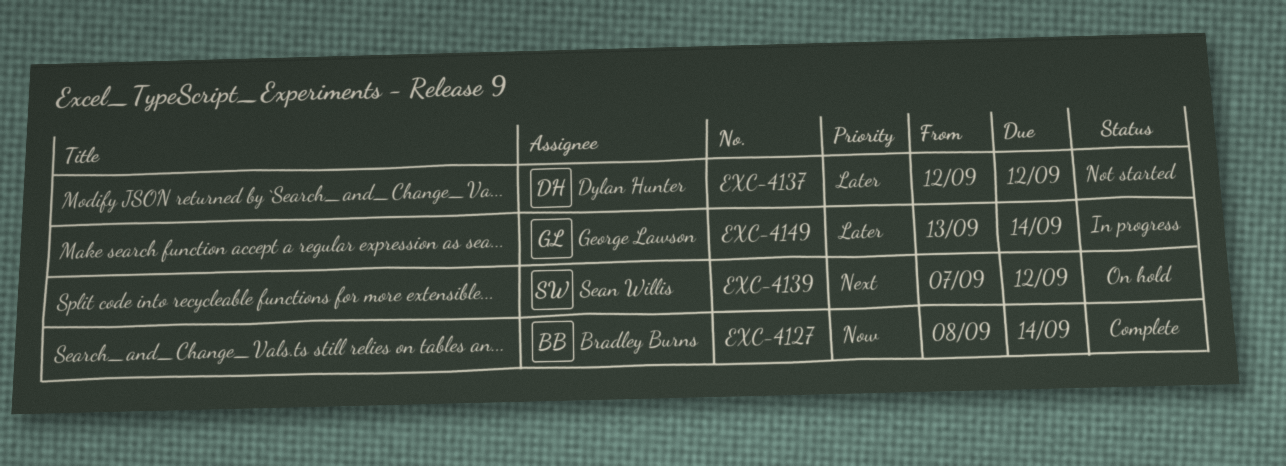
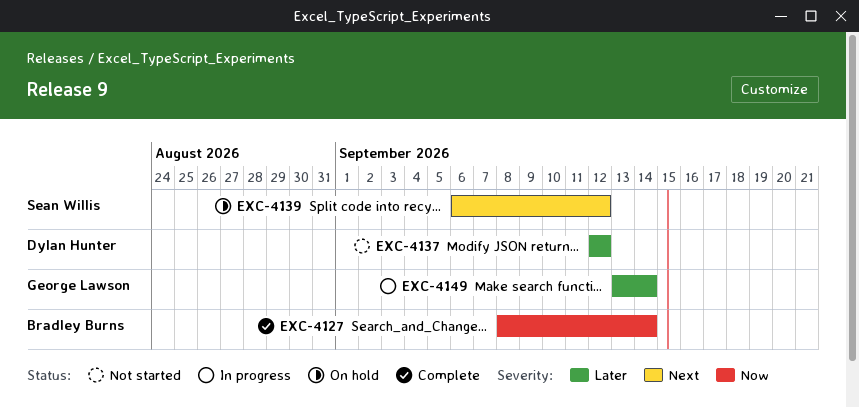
EXC-4139, start: Sep 7 -> Sep 6

